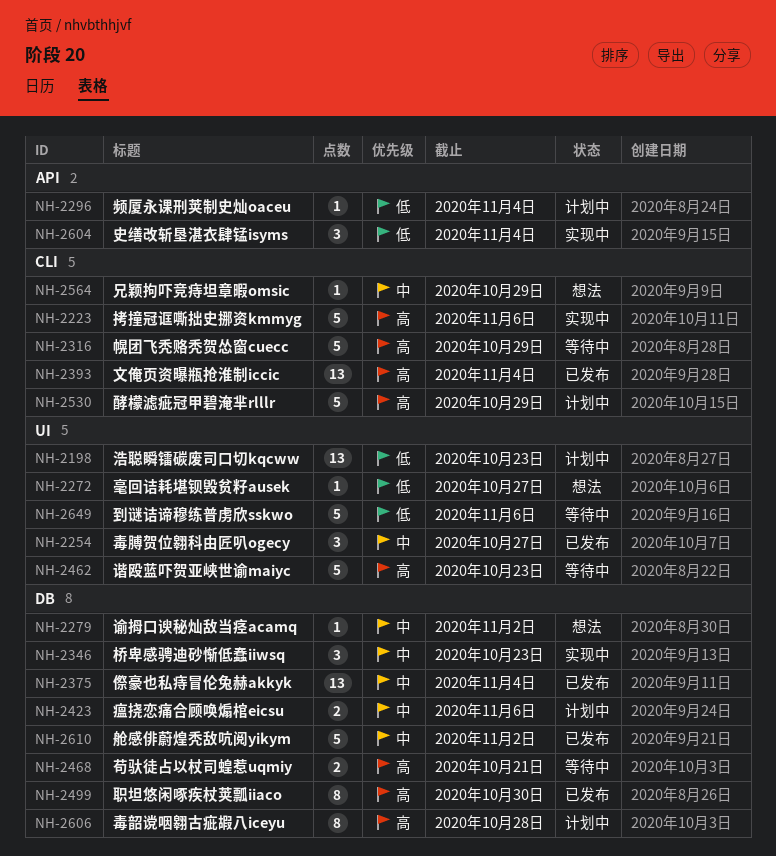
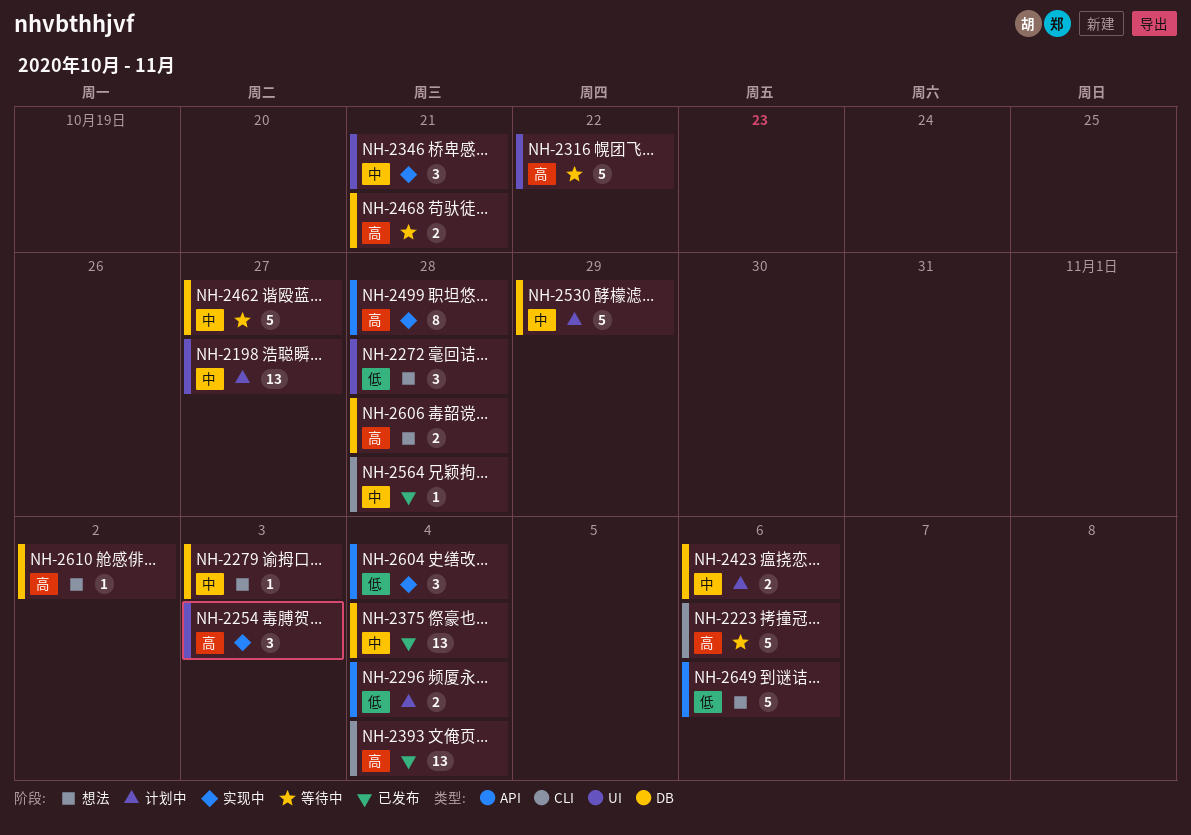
NH-2198, priority: 低 -> 中
NH-2198, due: Oct 23 -> Oct 27
NH-2223, status: 实现中 -> 等待中
NH-2254, status: 已发布 -> 实现中
NH-2254, priority: 中 -> 高
NH-2254, due: Oct 27 -> Nov 3
NH-2272, estimate: 1 -> 3
NH-2272, due: Oct 27 -> Oct 28
NH-2279, due: Nov 2 -> Nov 3
NH-2296, estimate: 1 -> 2
NH-2316, label: CLI -> UI
NH-2316, due: Oct 29 -> Oct 22
NH-2346, label: DB -> UI
NH-2346, due: Oct 23 -> Oct 21
NH-2462, priority: 高 -> 中
NH-2462, label: UI -> DB
NH-2462, due: Oct 23 -> Oct 27
NH-2499, status: 已发布 -> 实现中
NH-2499, label: DB -> API
NH-2499, due: Oct 30 -> Oct 28
NH-2530, priority: 高 -> 中
NH-2530, label: CLI -> DB
NH-2564, status: 想法 -> 已发布
NH-2564, due: Oct 29 -> Oct 28
NH-2606, status: 计划中 -> 想法
NH-2606, estimate: 8 -> 2
NH-2610, status: 已发布 -> 想法
NH-2610, priority: 中 -> 高
NH-2610, estimate: 5 -> 1
NH-2649, status: 等待中 -> 想法
NH-2649, label: UI -> API

